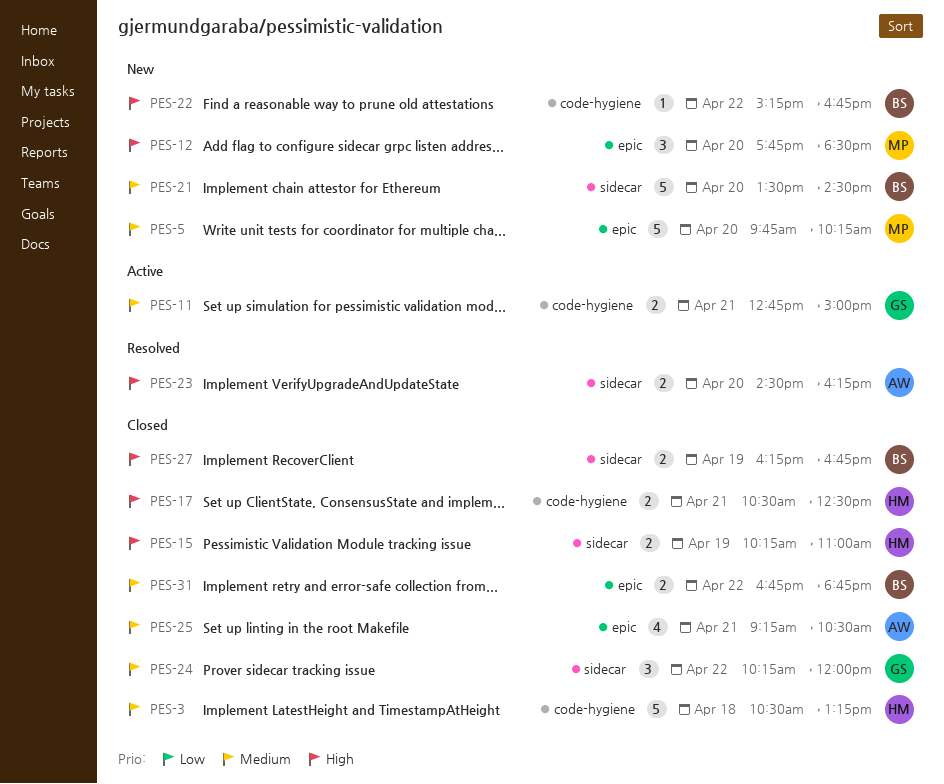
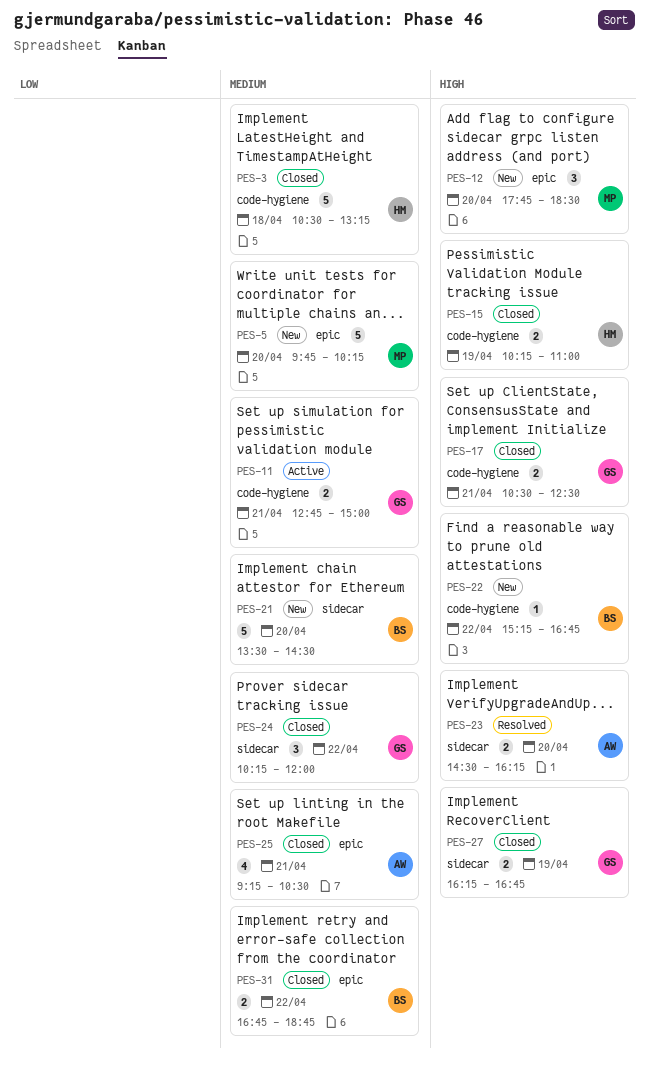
PES-15, label: sidecar -> code-hygiene
PES-17, owner: HM -> GS
PES-27, owner: BS -> GS

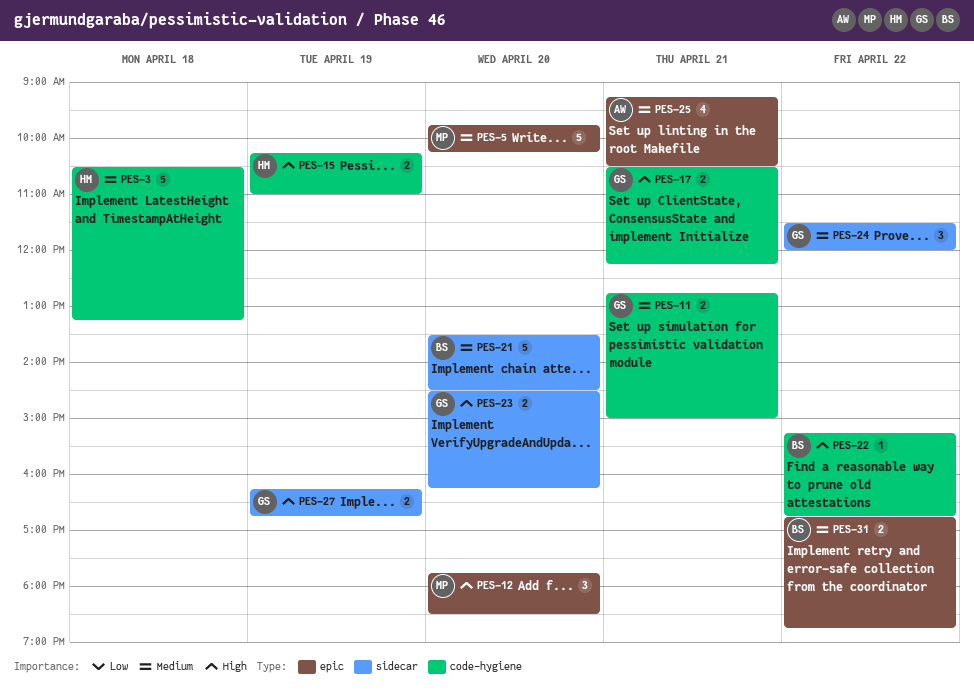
PES-17, ends: 12:30 -> 12:15
PES-23, owner: AW -> GS
PES-24, begins: 10:15 -> 11:30

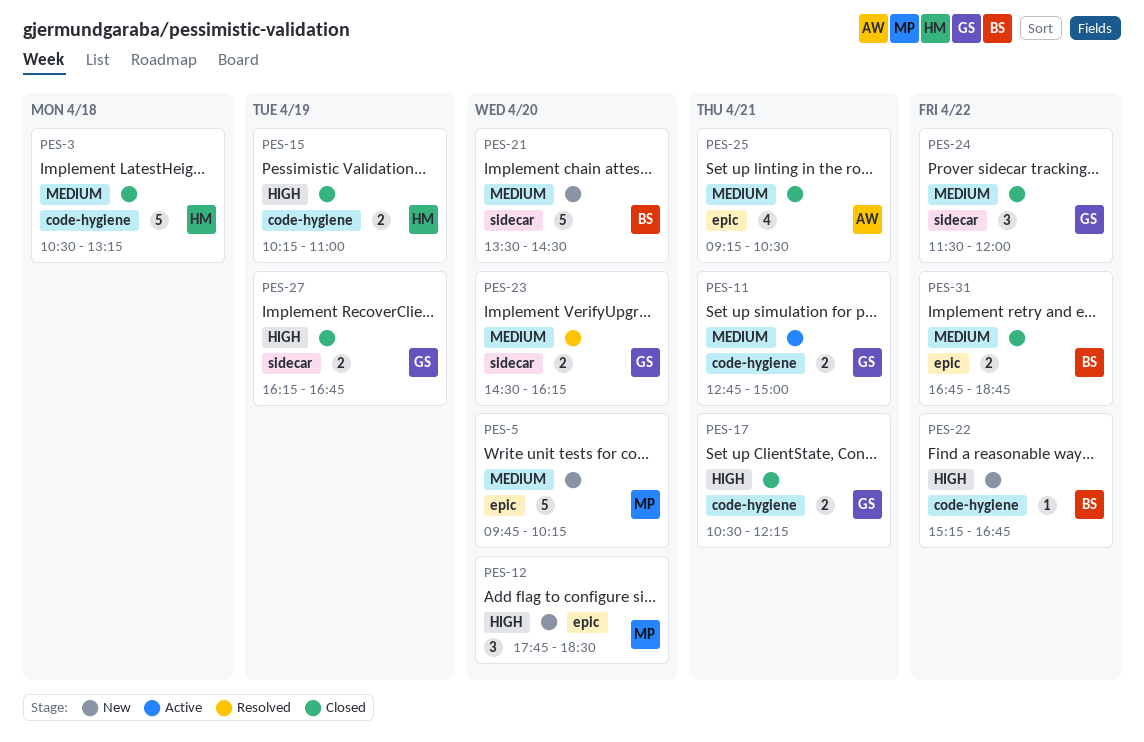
PES-23, priority: High -> Medium

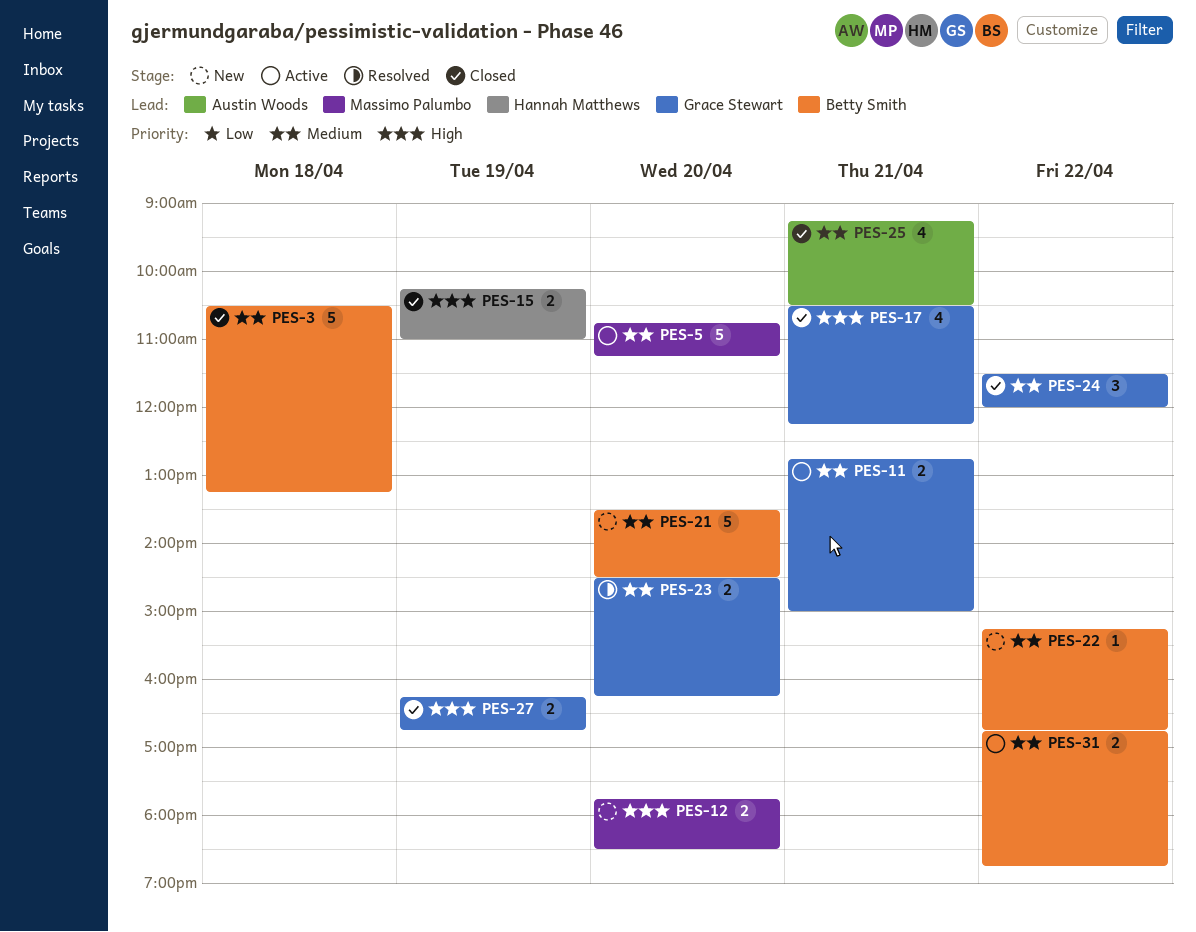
PES-3, owner: Hannah Matthews -> Betty Smith
PES-5, status: New -> Active
PES-5, begins: 09:45 -> 10:45
PES-5, ends: 10:15 -> 11:15
PES-12, estimate: 3 -> 2
PES-17, estimate: 2 -> 4
PES-22, priority: High -> Medium
PES-31, status: Closed -> Active

